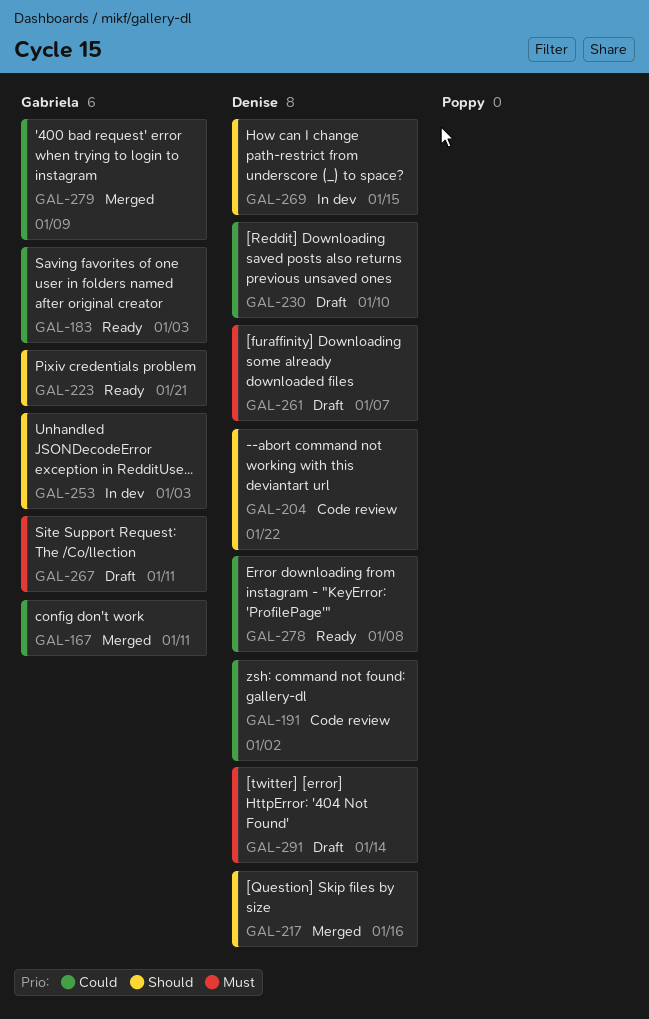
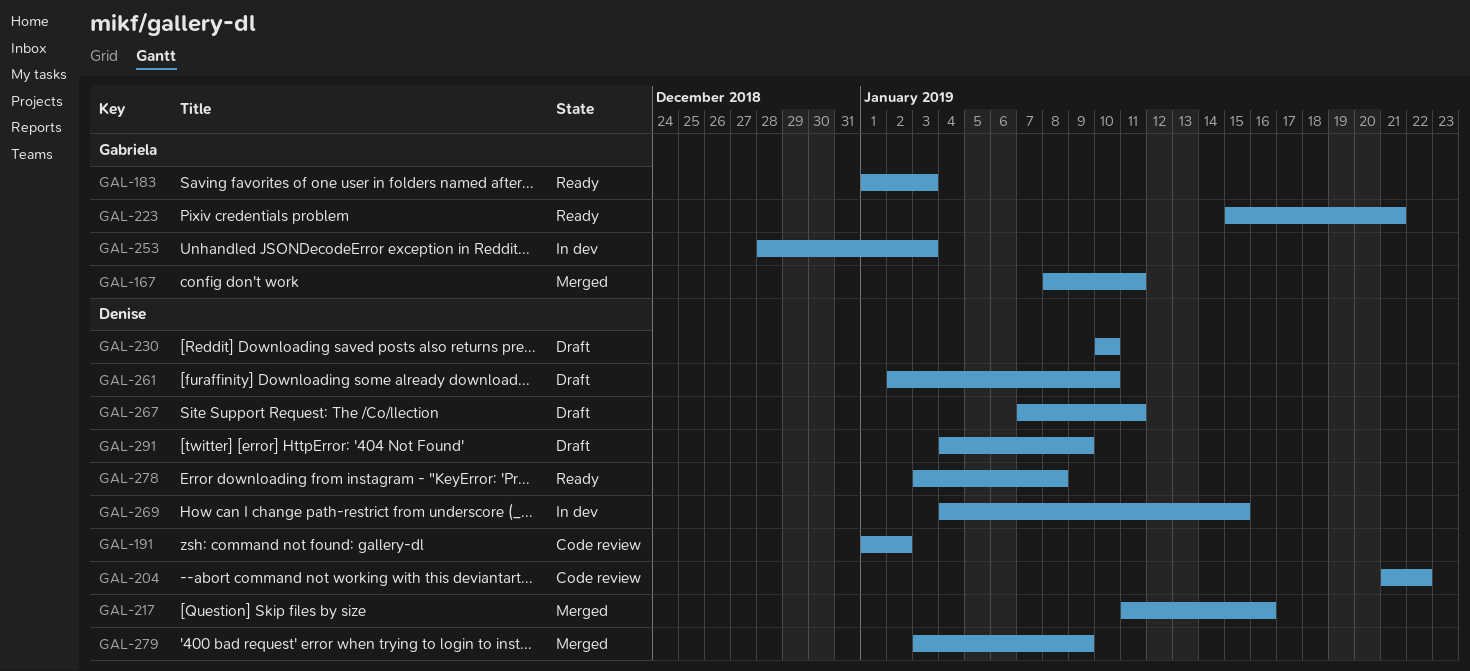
GAL-261, due: Jan 7 -> Jan 10
GAL-267, owner: Gabriela -> Denise
GAL-279, owner: Gabriela -> Denise
GAL-291, due: Jan 14 -> Jan 9

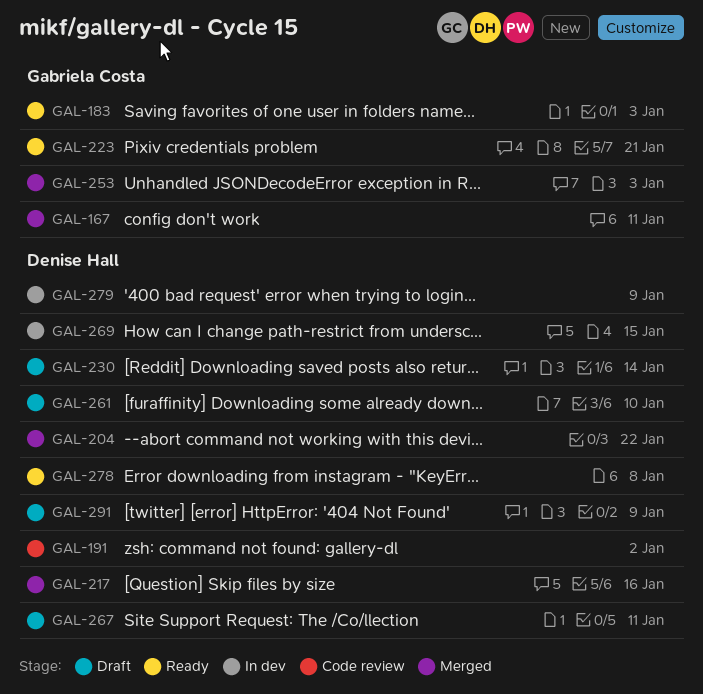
GAL-204, status: Code review -> Merged
GAL-230, due: Jan 10 -> Jan 14
GAL-253, status: In dev -> Merged
GAL-279, status: Merged -> In dev

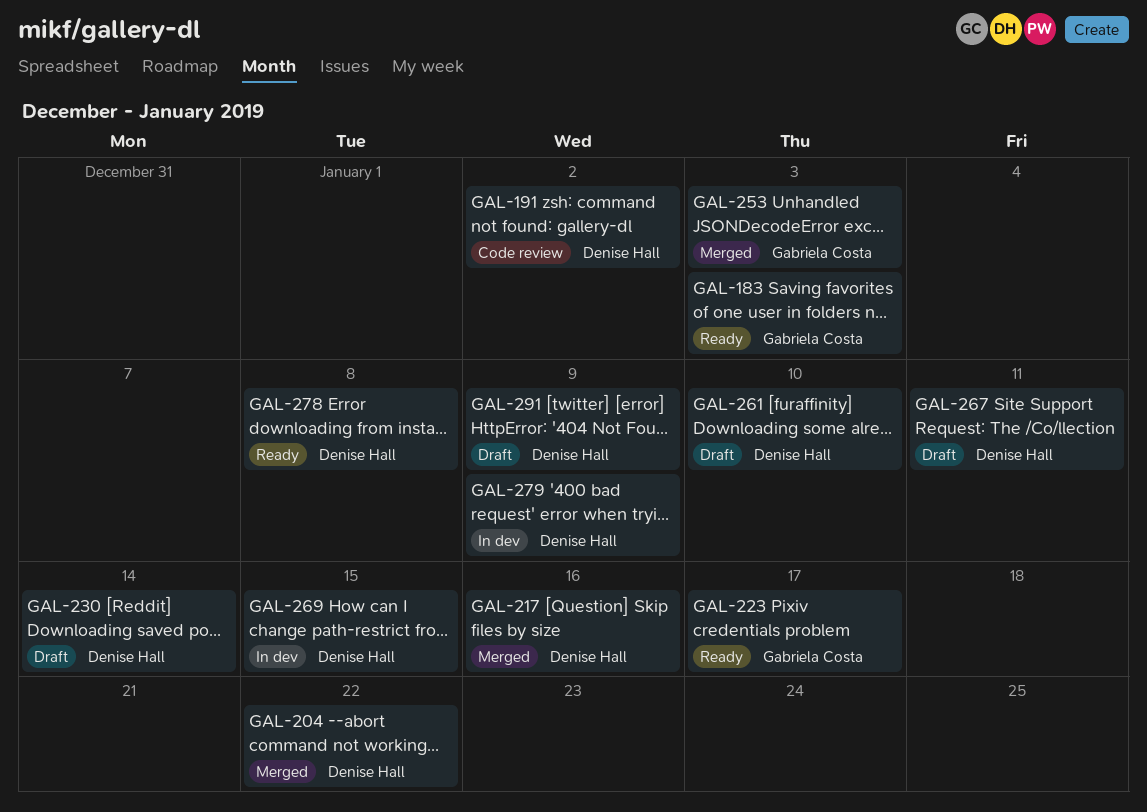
GAL-167: present -> none
GAL-223, due: Jan 21 -> Jan 17

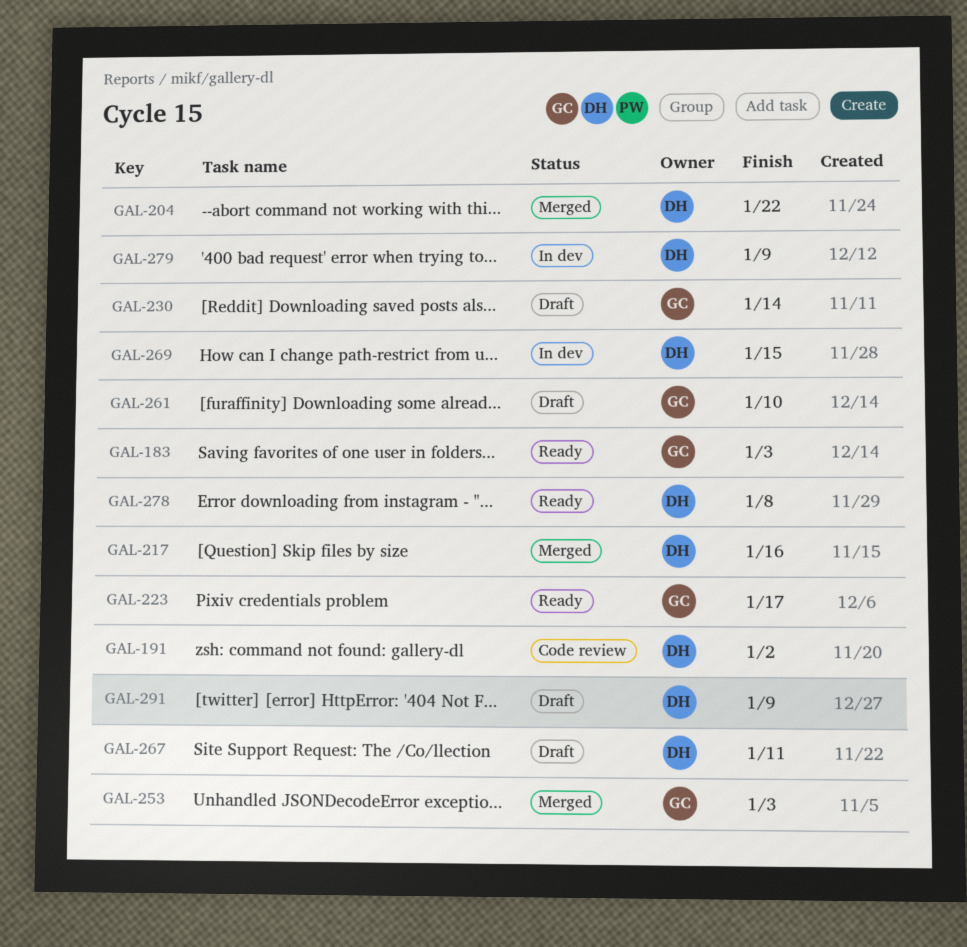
GAL-230, owner: Denise Hall -> Gabriela Costa
GAL-261, owner: Denise Hall -> Gabriela Costa

